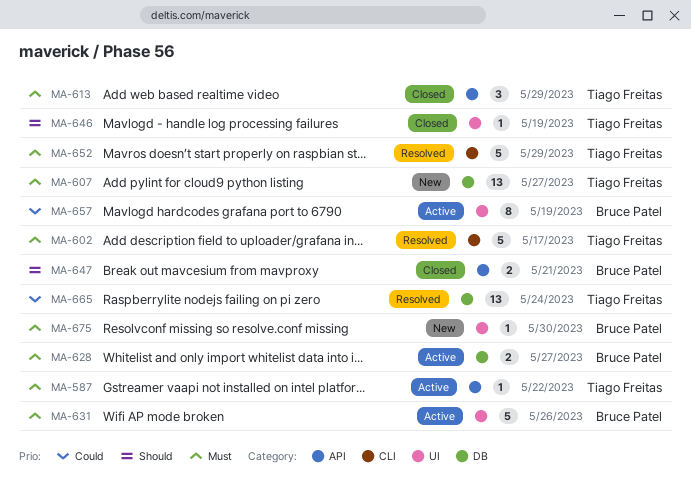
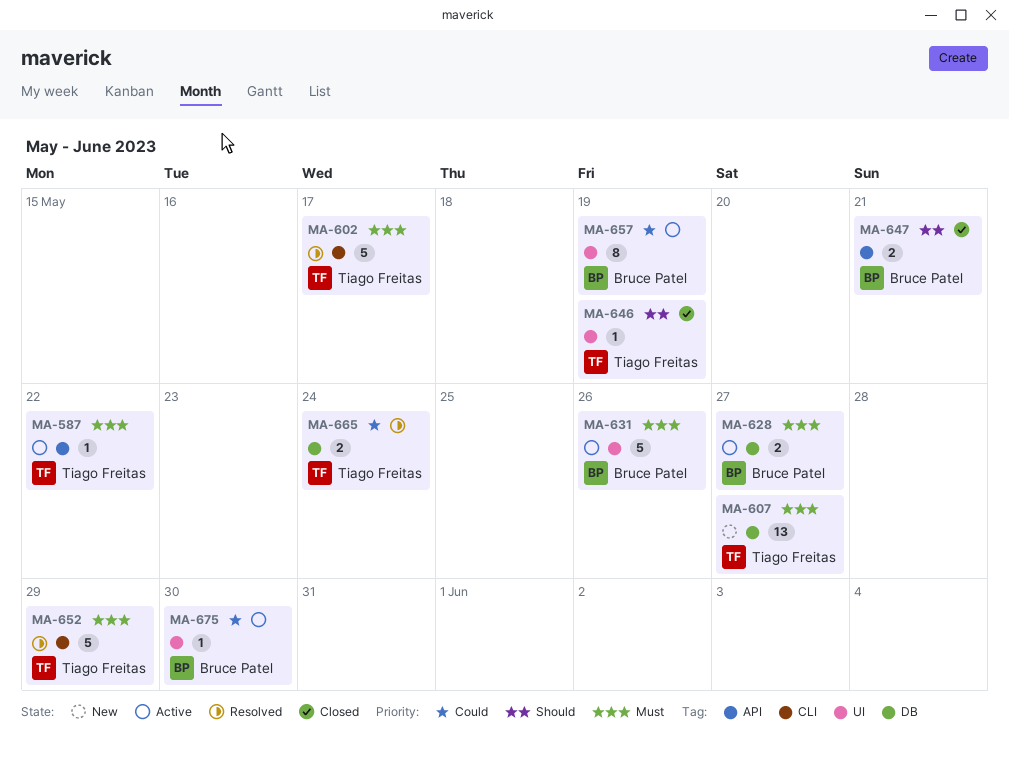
MA-613: present -> none
MA-665, estimate: 13 -> 2
MA-675, status: New -> Active
MA-675, priority: Must -> Could

